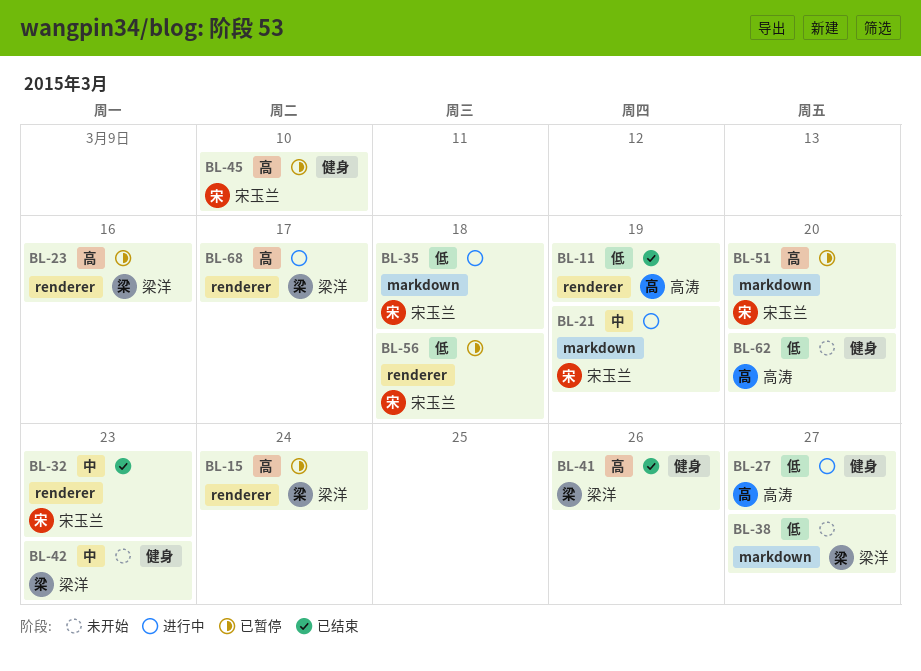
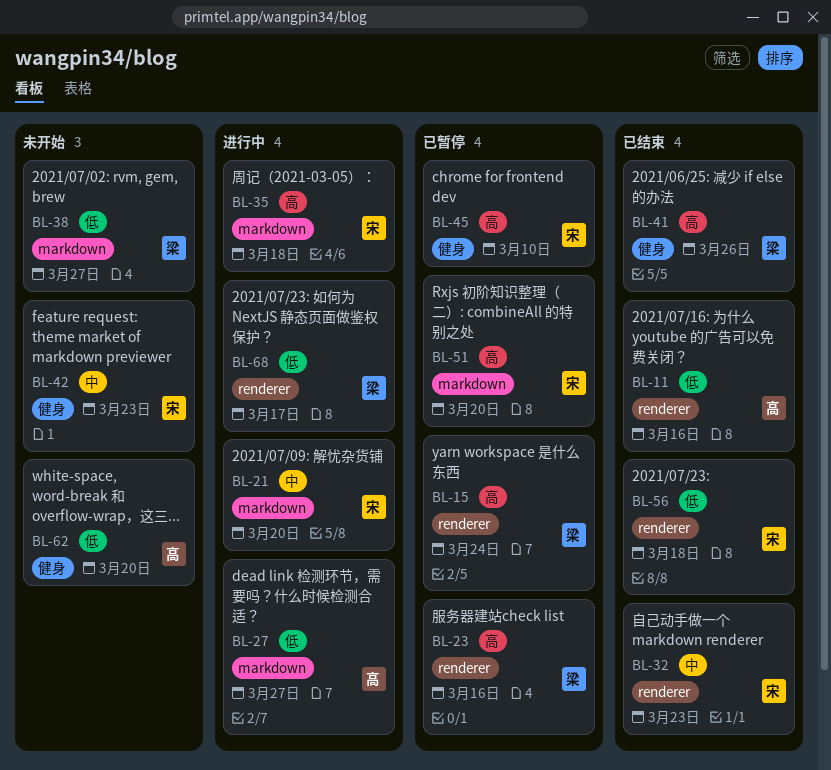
BL-11, due: Mar 19 -> Mar 16
BL-21, due: Mar 19 -> Mar 20
BL-27, label: 健身 -> markdown
BL-35, priority: 低 -> 高
BL-42, owner: 梁洋 -> 宋玉兰
BL-56, status: 已暂停 -> 已结束
BL-68, priority: 高 -> 低

